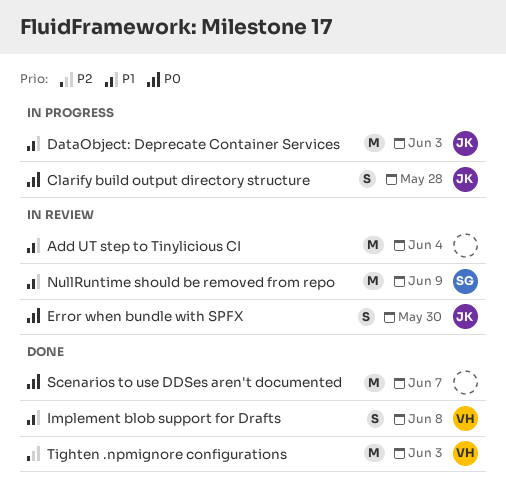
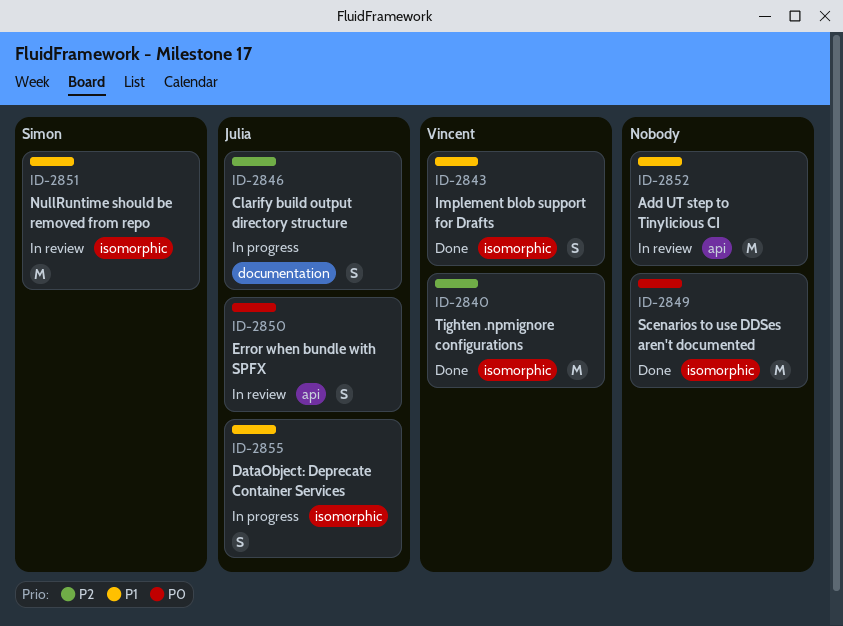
Clarify build output directory structure, priority: P0 -> P2
DataObject: Deprecate Container Services, estimate: M -> S

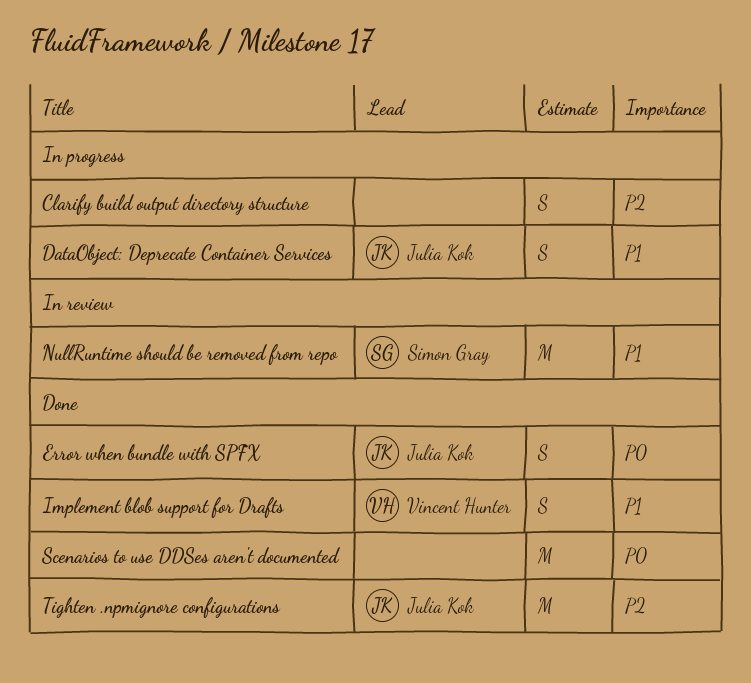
Add UT step to Tinylicious CI: present -> none
Clarify build output directory structure, owner: Julia Kok -> none
Error when bundle with SPFX, status: In review -> Done
Tighten .npmignore configurations, owner: Vincent Hunter -> Julia Kok

